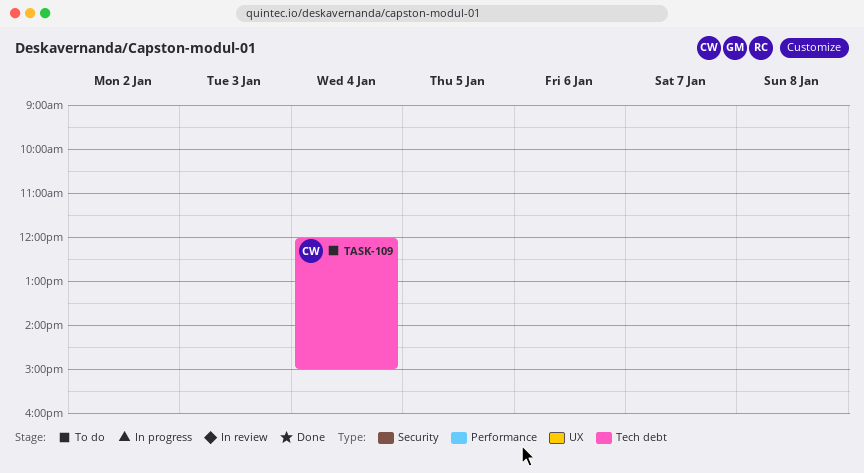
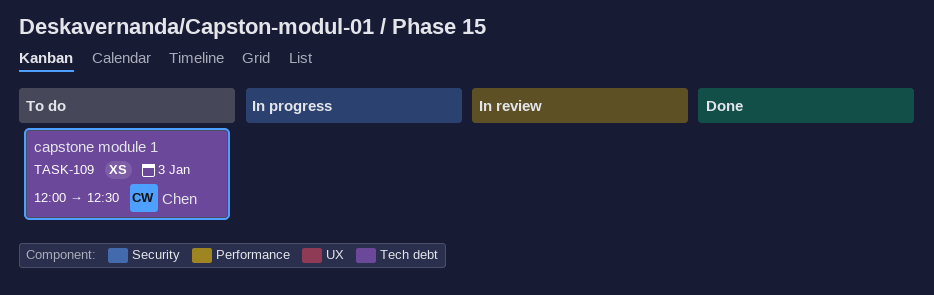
TASK-109, day: Jan 4 -> Jan 3
TASK-109, ends: 15:00 -> 12:30

